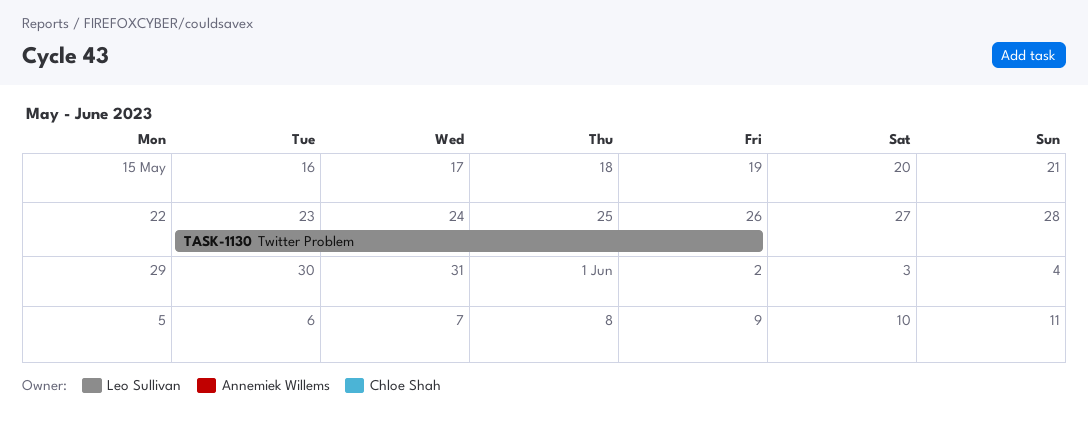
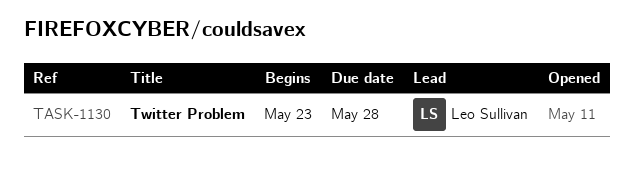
TASK-1130, due: May 26 -> May 28

